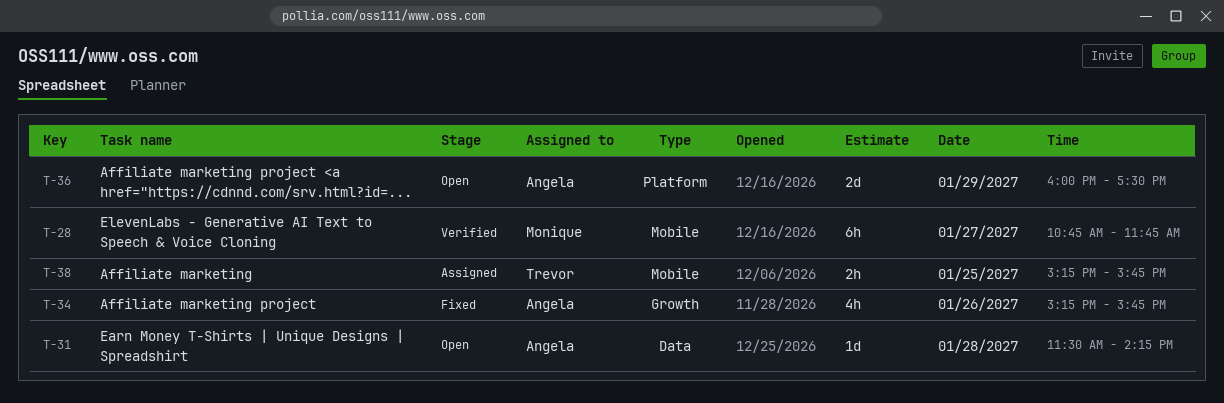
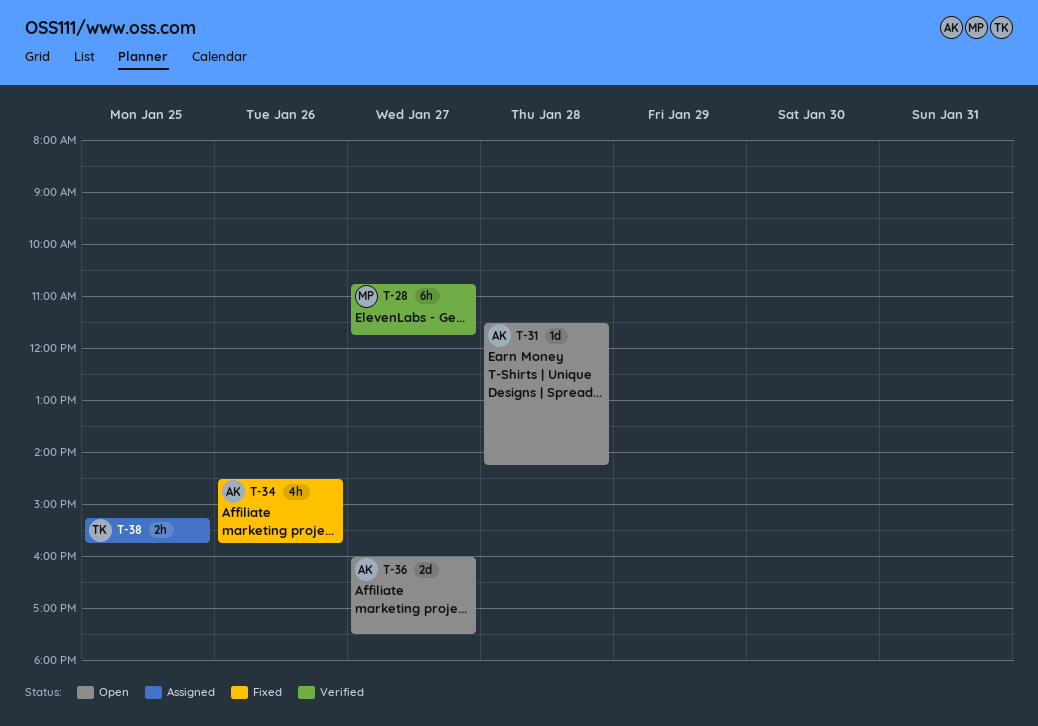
T-34, begins: 15:15 -> 14:30
T-36, day: Jan 29 -> Jan 27

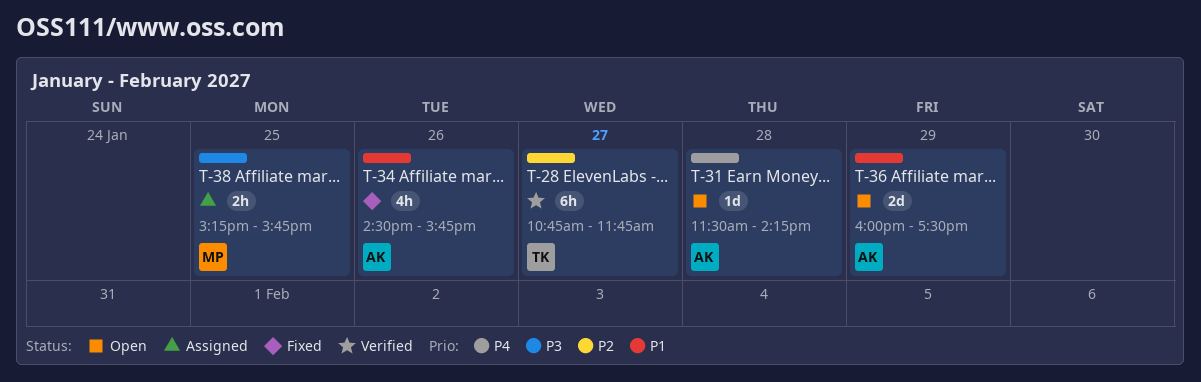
T-28, owner: MP -> TK
T-36, day: Jan 27 -> Jan 29
T-38, owner: TK -> MP

